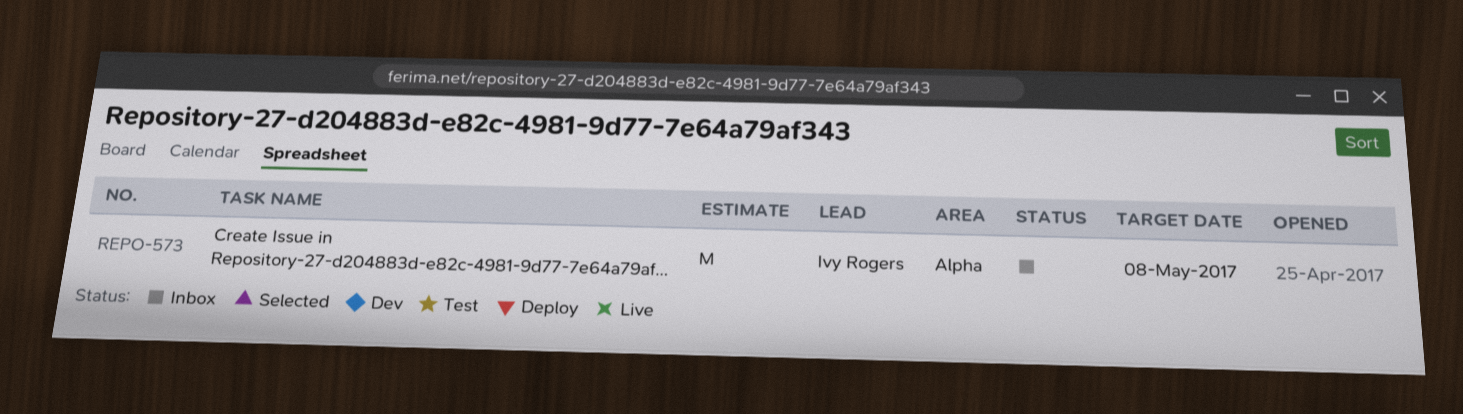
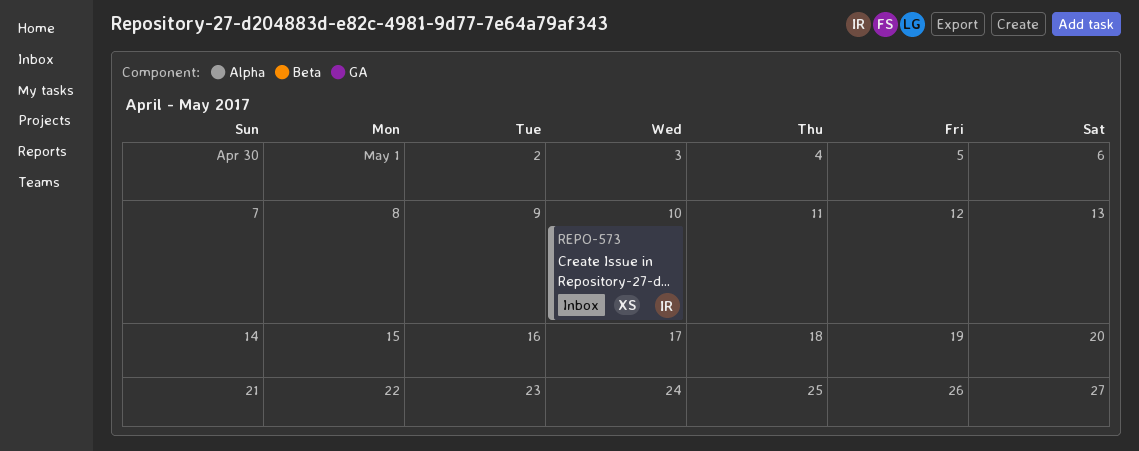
REPO-573, estimate: M -> XS
REPO-573, due: May 8 -> May 10

